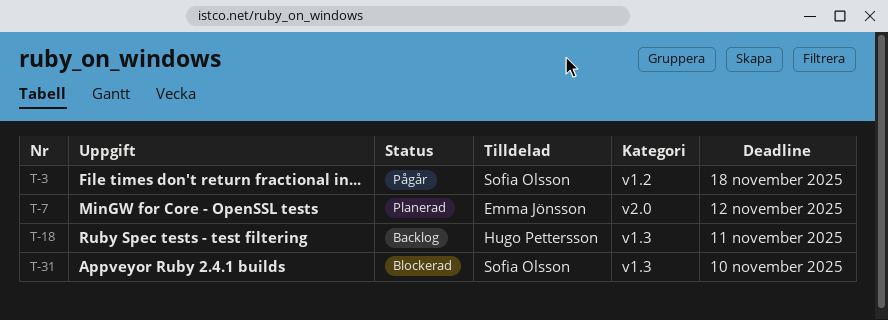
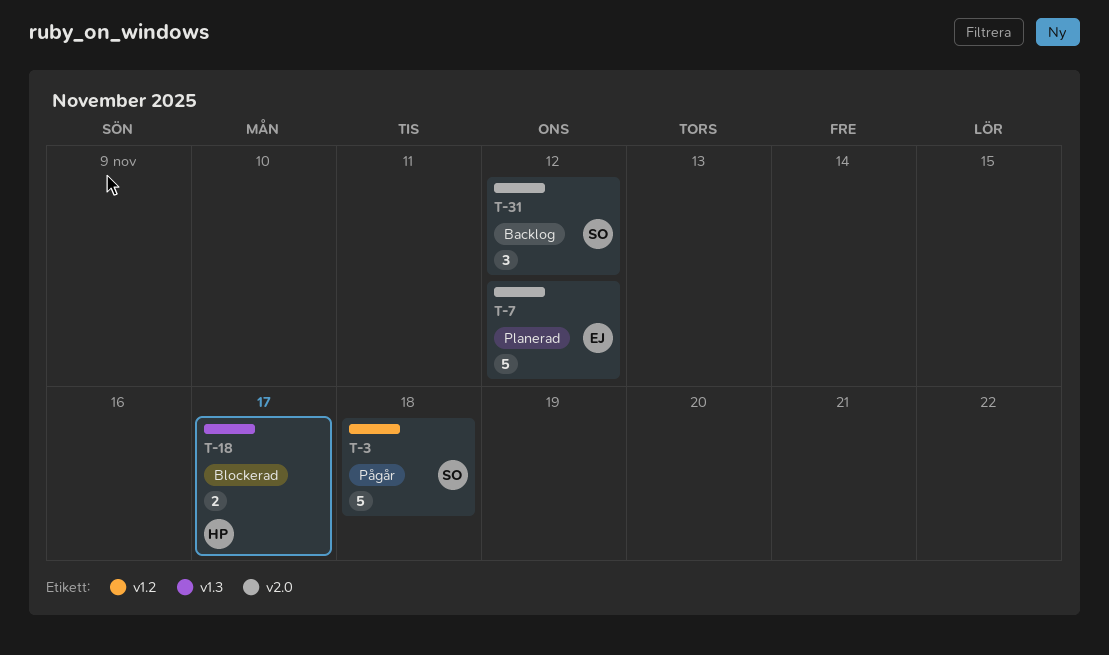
T-18, status: Backlog -> Blockerad
T-18, due: Nov 11 -> Nov 17
T-31, status: Blockerad -> Backlog
T-31, label: v1.3 -> v2.0
T-31, due: Nov 10 -> Nov 12

